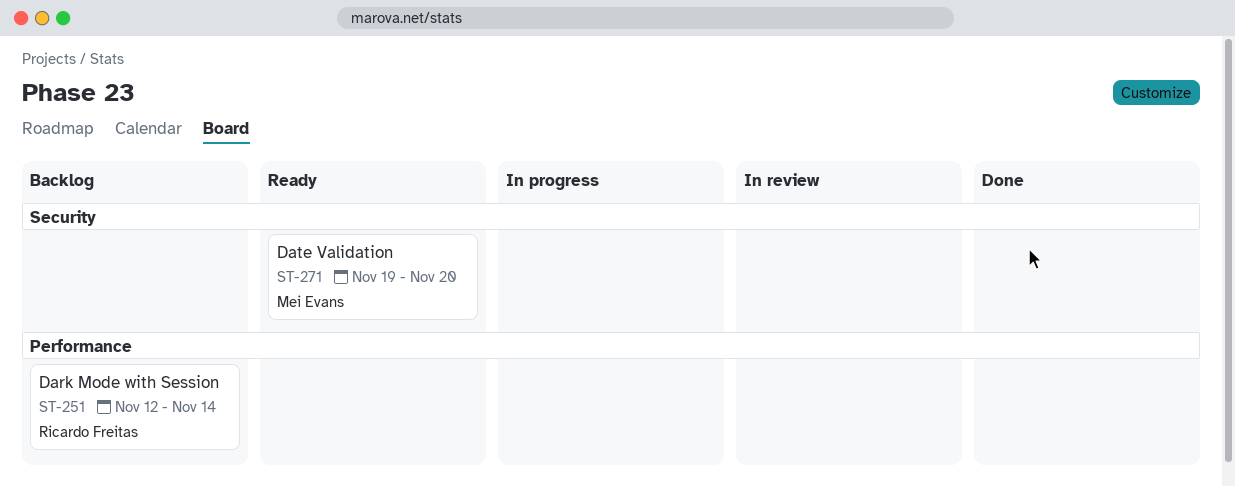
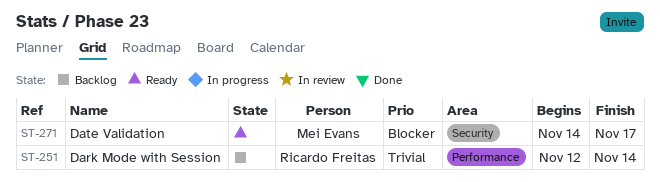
ST-271, start: Nov 19 -> Nov 14
ST-271, due: Nov 20 -> Nov 17

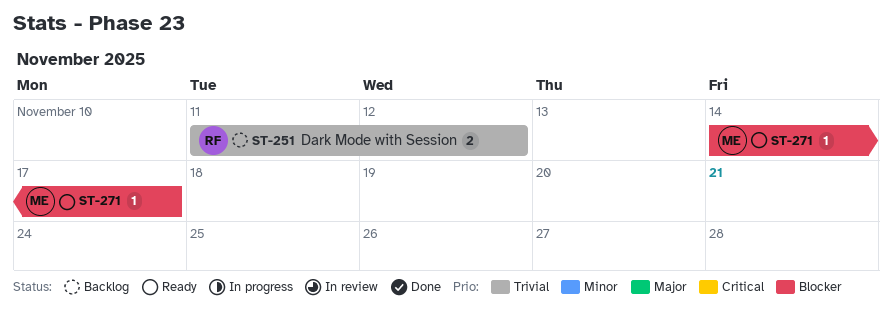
ST-251, start: Nov 12 -> Nov 11
ST-251, due: Nov 14 -> Nov 12

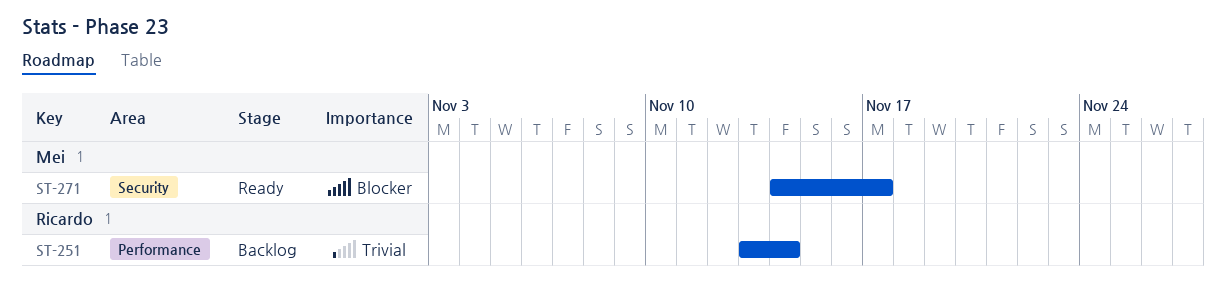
ST-251, start: Nov 11 -> Nov 13
ST-251, due: Nov 12 -> Nov 14

